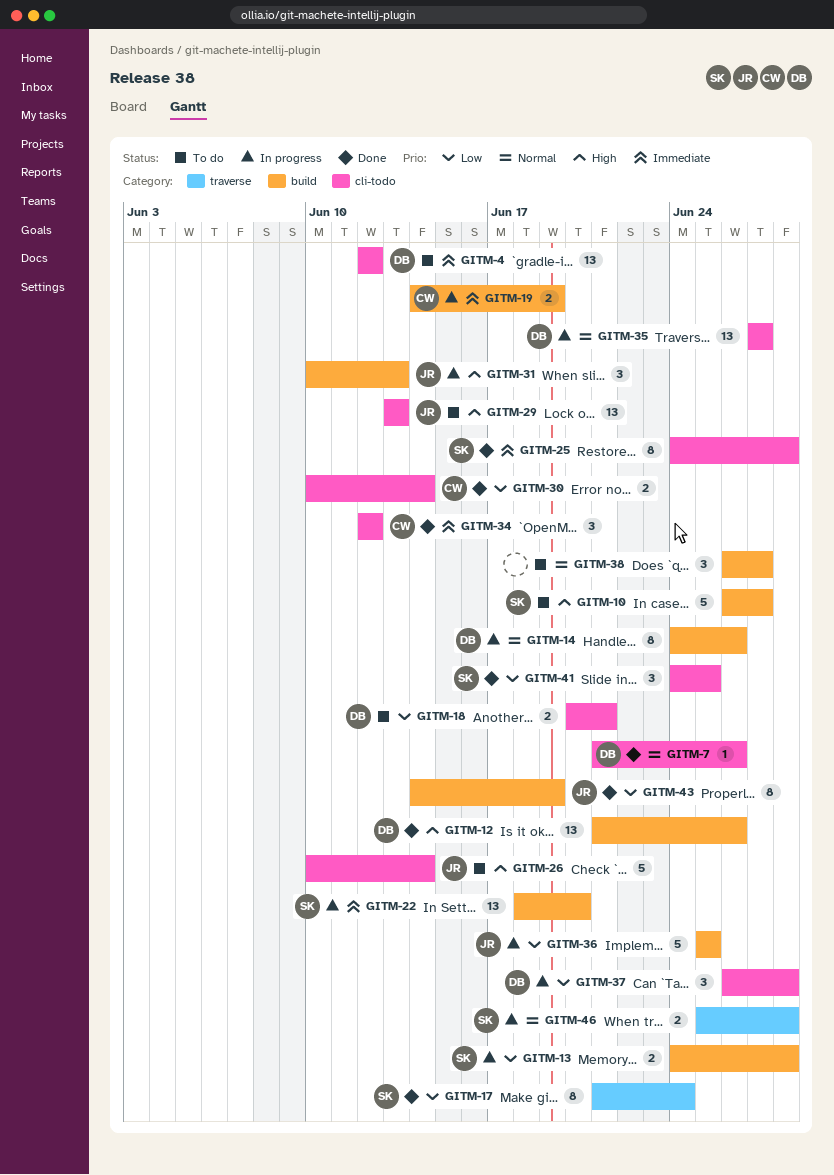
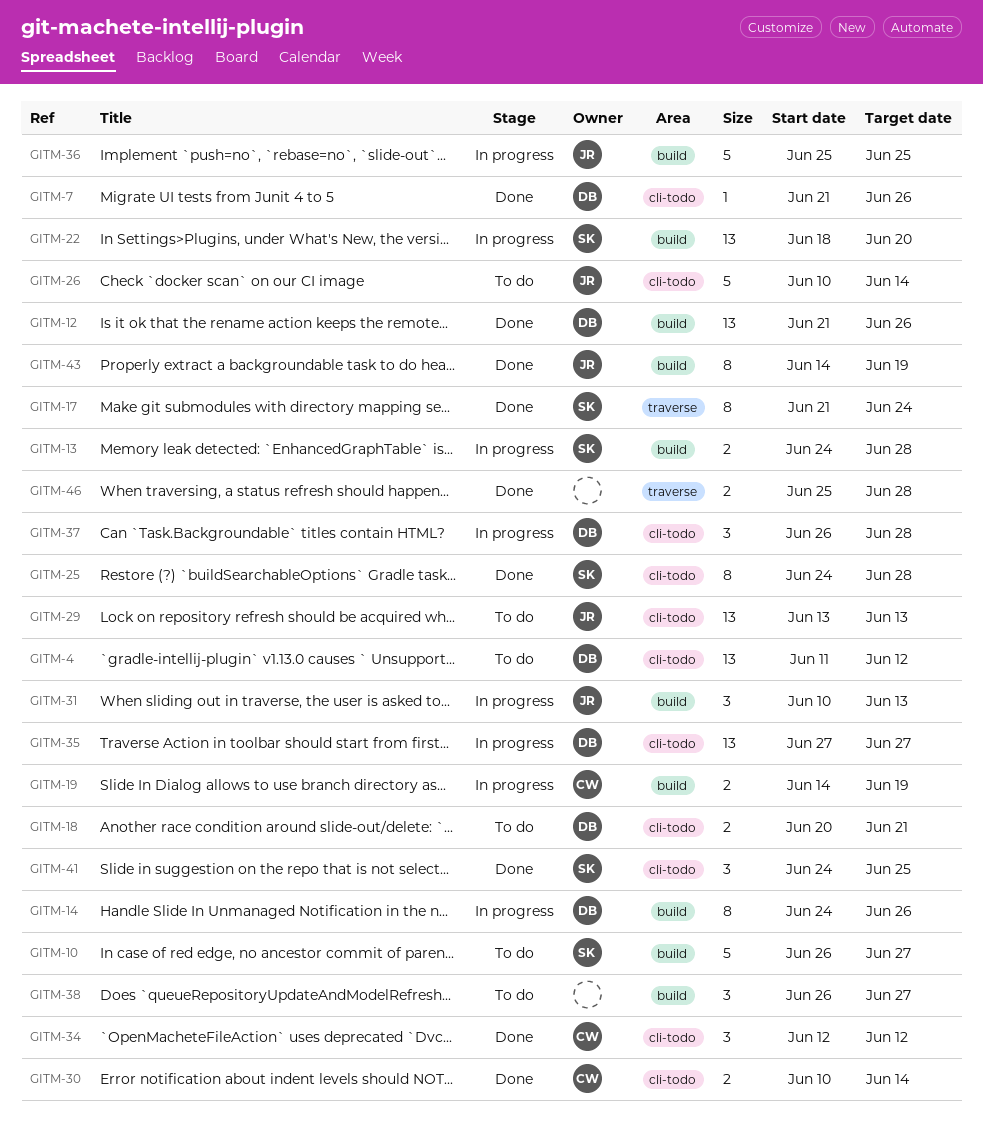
GITM-4, start: Jun 12 -> Jun 11
GITM-46, status: In progress -> Done
GITM-46, owner: SK -> none

